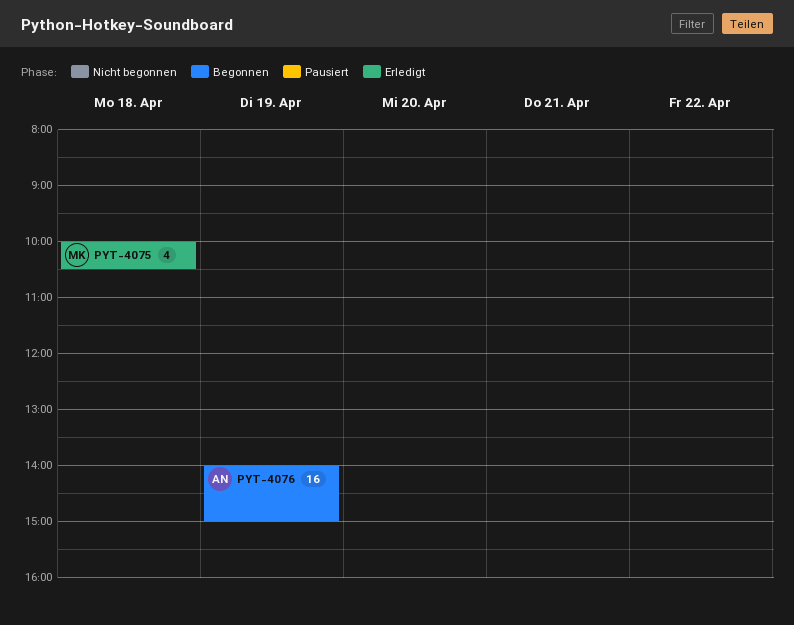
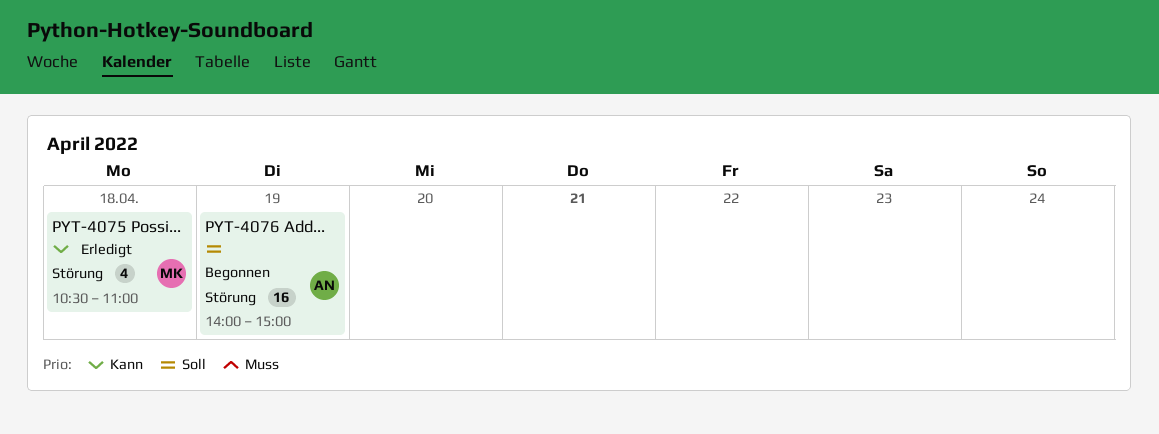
PYT-4075, begins: 10:00 -> 10:30
PYT-4075, ends: 10:30 -> 11:00

